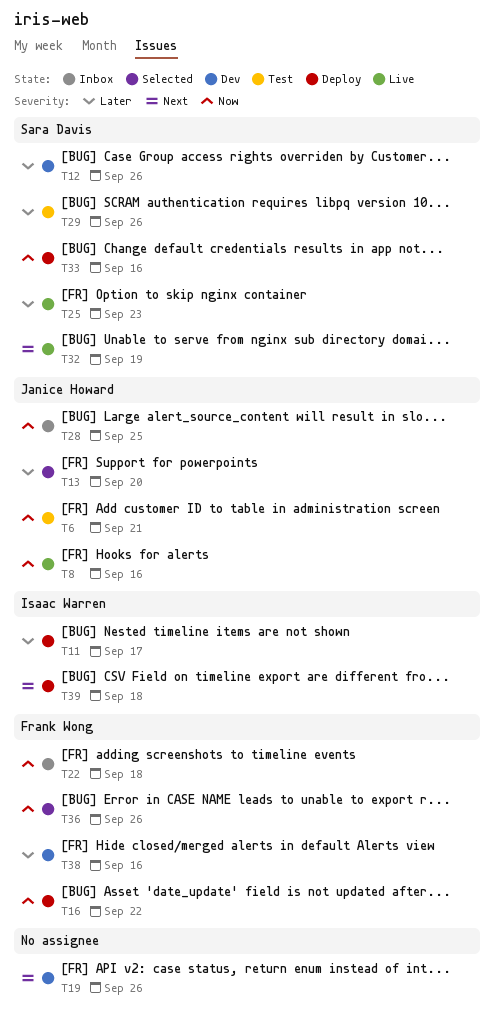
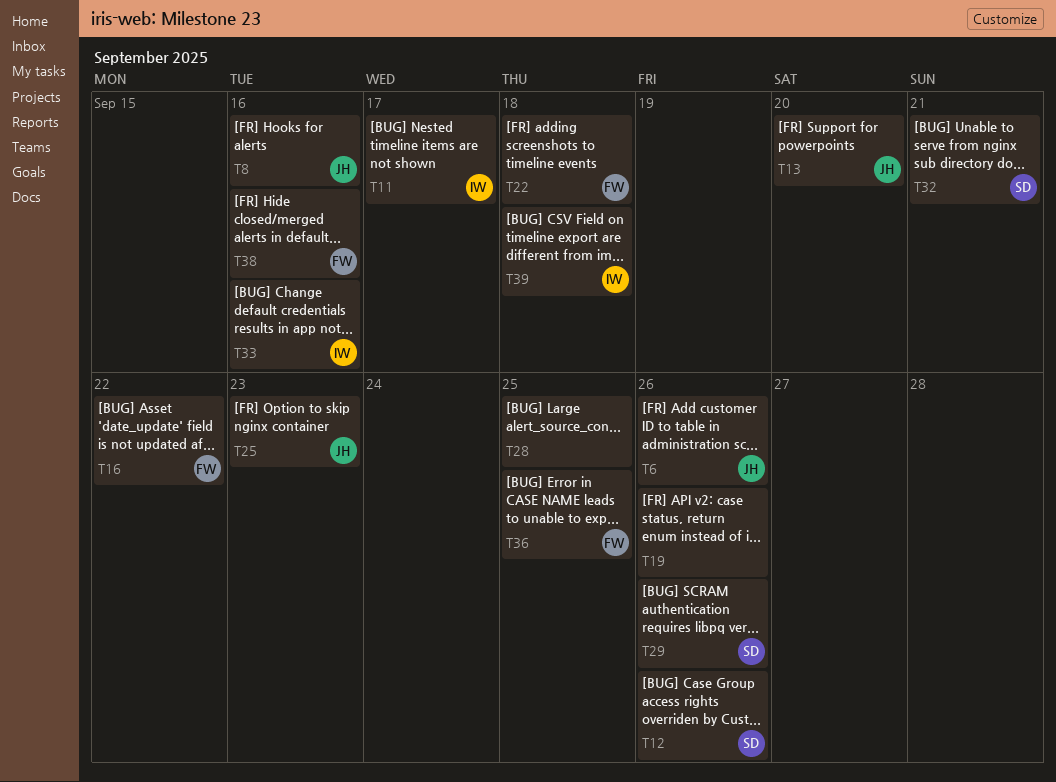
T6, due: Sep 21 -> Sep 26
T25, owner: Sara Davis -> Janice Howard
T28, owner: Janice Howard -> none
T32, due: Sep 19 -> Sep 21
T33, owner: Sara Davis -> Isaac Warren
T36, due: Sep 26 -> Sep 25

